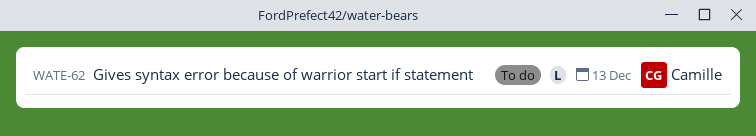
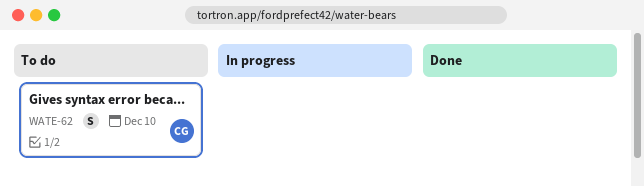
WATE-62, estimate: L -> S
WATE-62, due: Dec 13 -> Dec 10

